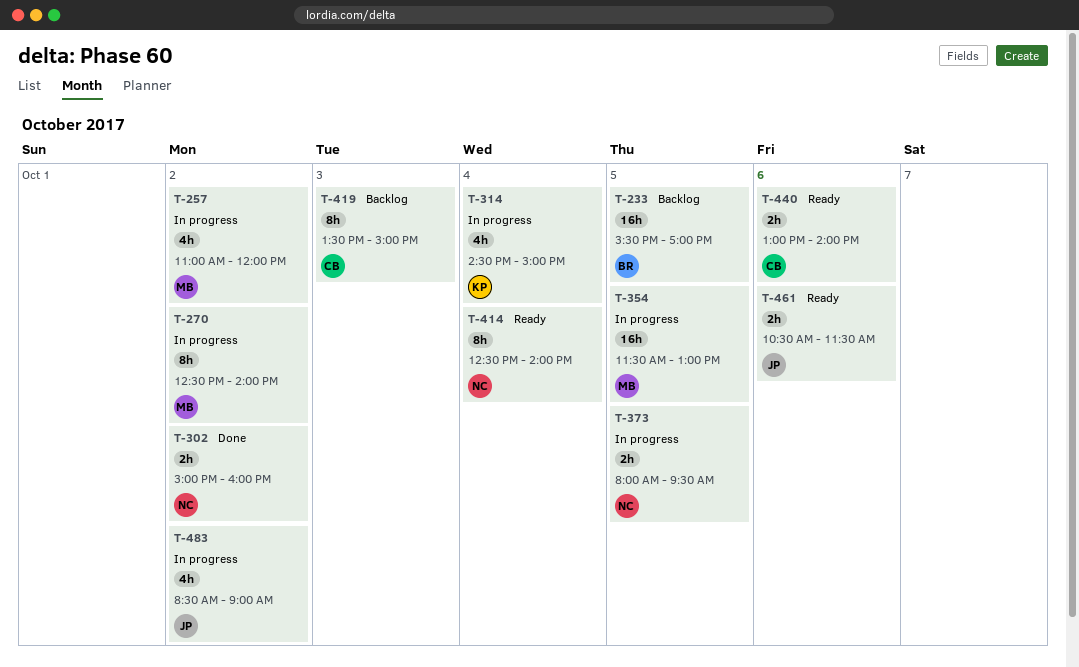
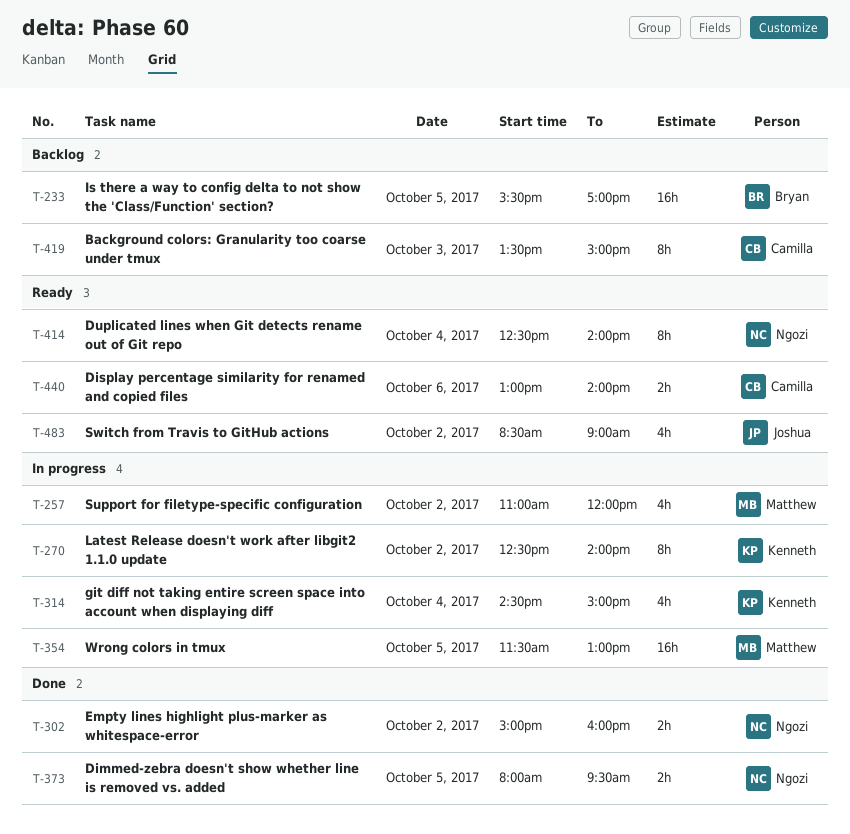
T-270, owner: Matthew -> Kenneth
T-373, status: In progress -> Done
T-461: present -> none
T-483, status: In progress -> Ready

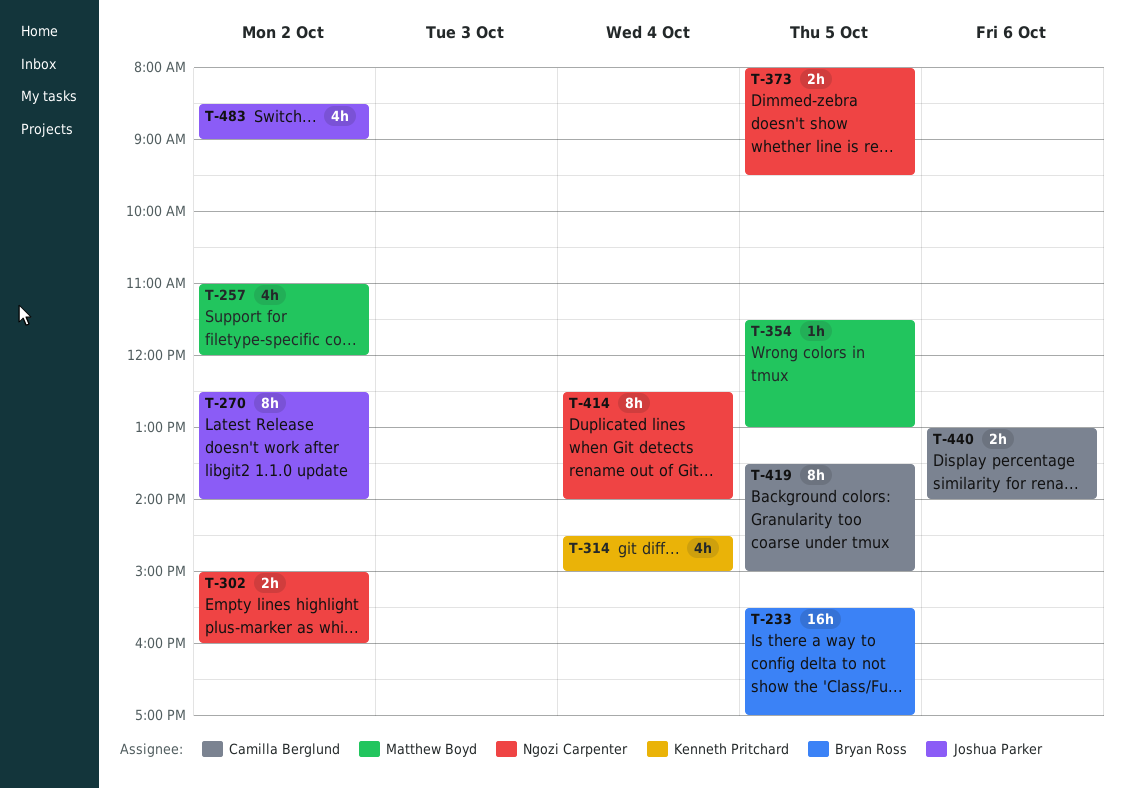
T-270, owner: Kenneth Pritchard -> Joshua Parker
T-354, estimate: 16h -> 1h
T-419, day: Oct 3 -> Oct 5

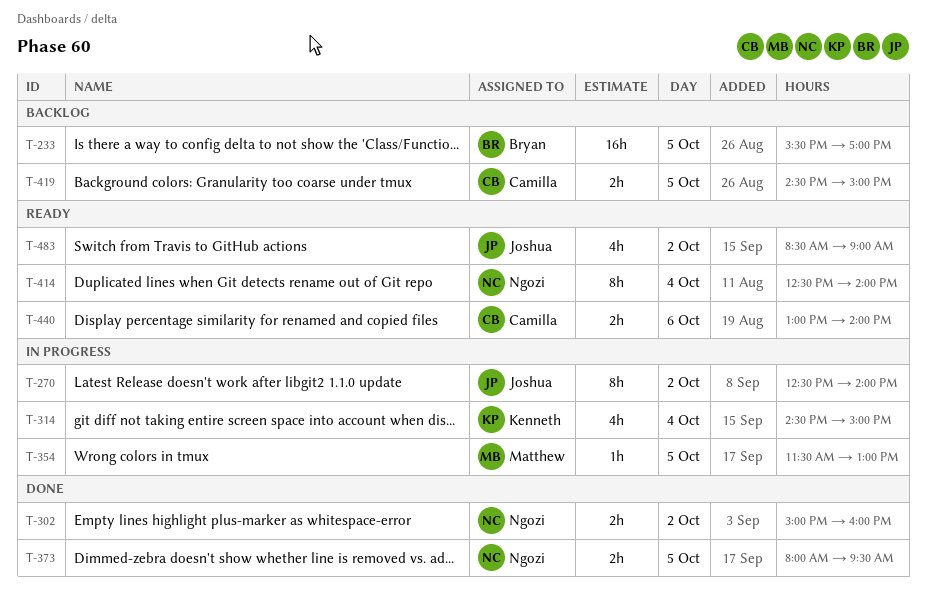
T-257: present -> none
T-419, estimate: 8h -> 2h
T-419, begins: 13:30 -> 14:30

